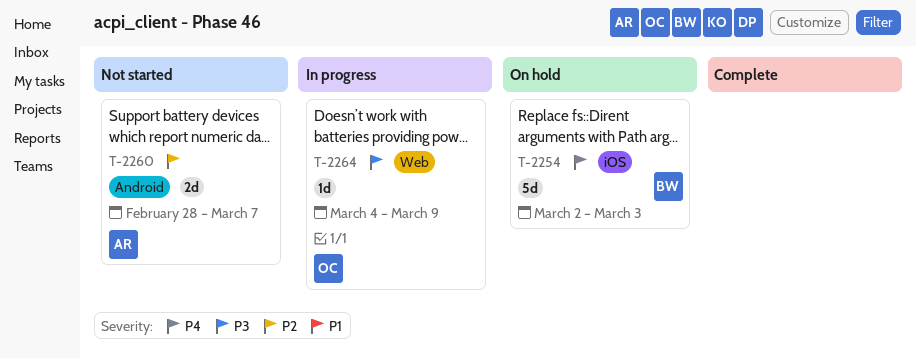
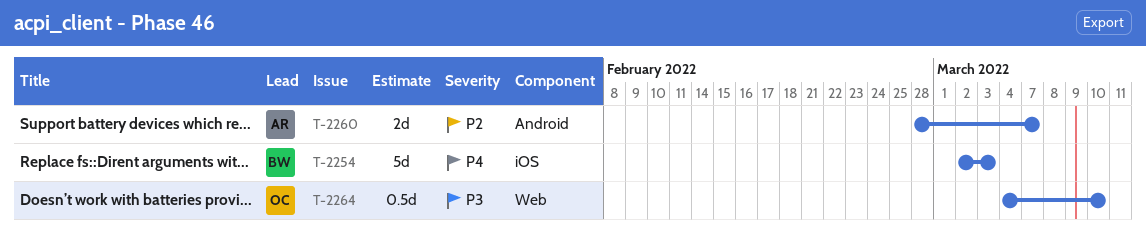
T-2264, estimate: 1d -> 0.5d
T-2264, due: Mar 9 -> Mar 10

